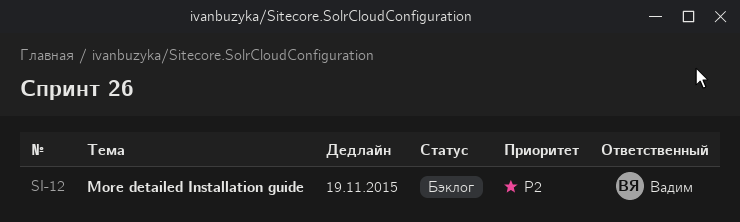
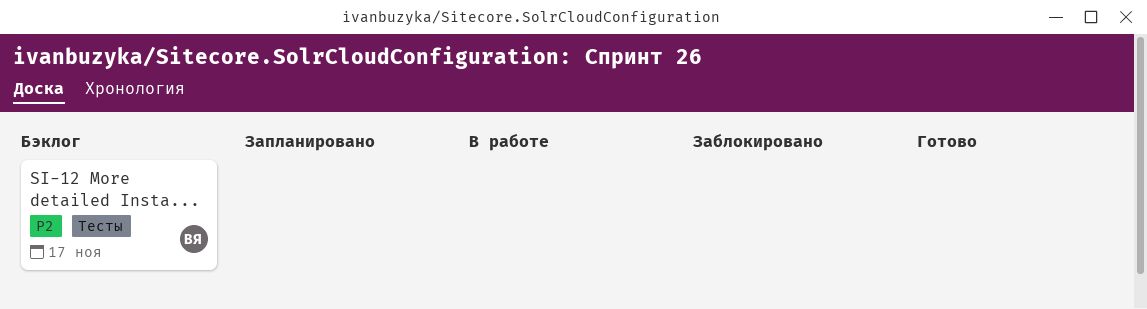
SI-12, due: Nov 19 -> Nov 17

